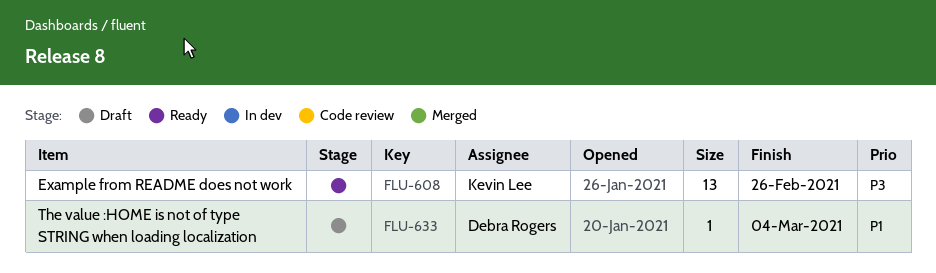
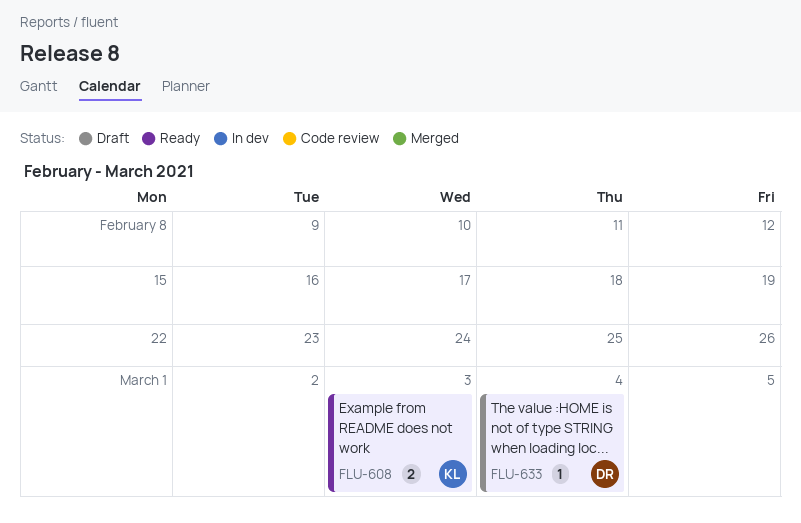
FLU-608, estimate: 13 -> 2
FLU-608, due: Feb 26 -> Mar 3

